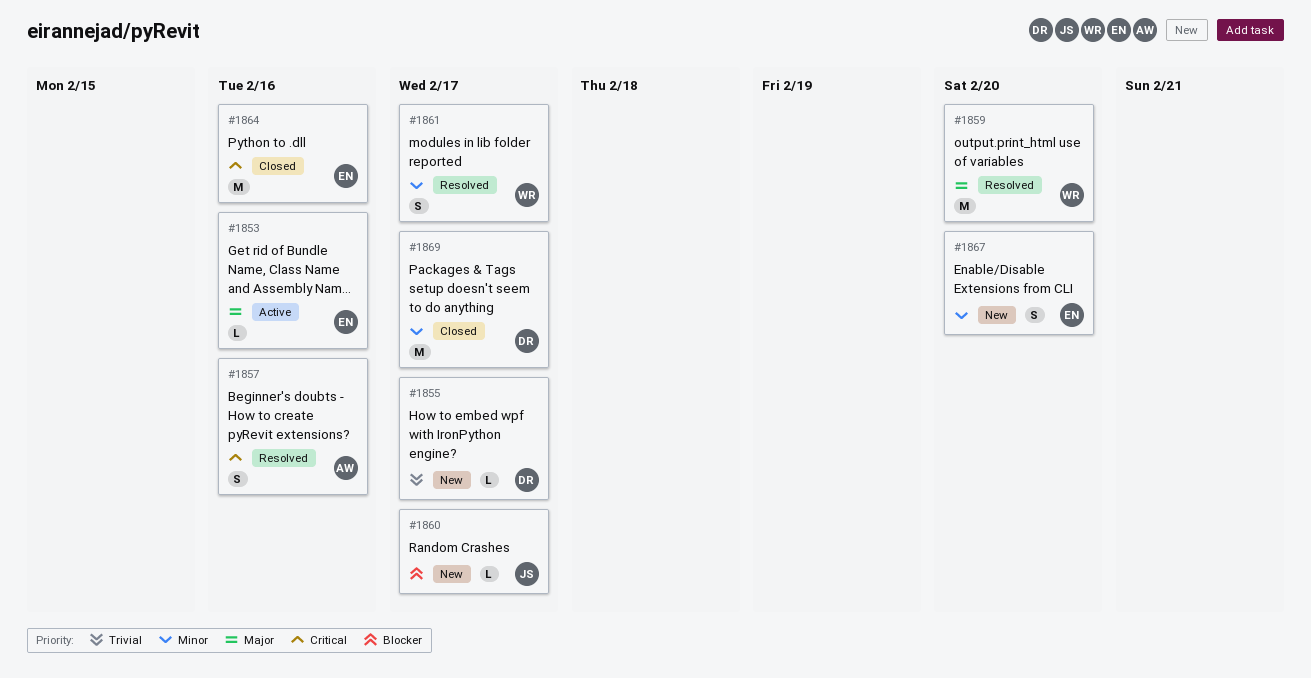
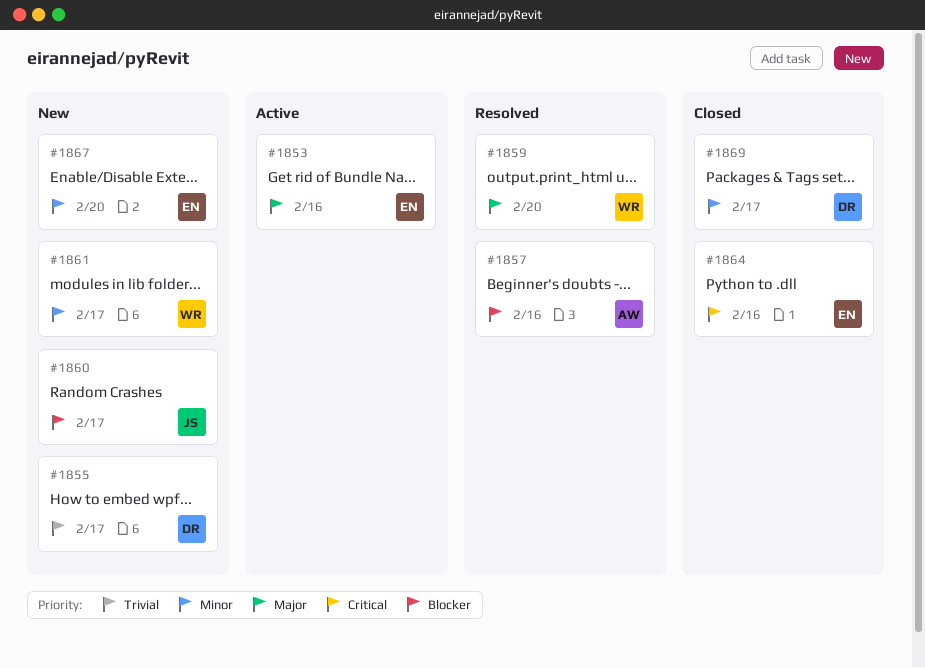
#1857, priority: Critical -> Blocker
#1861, status: Resolved -> New

